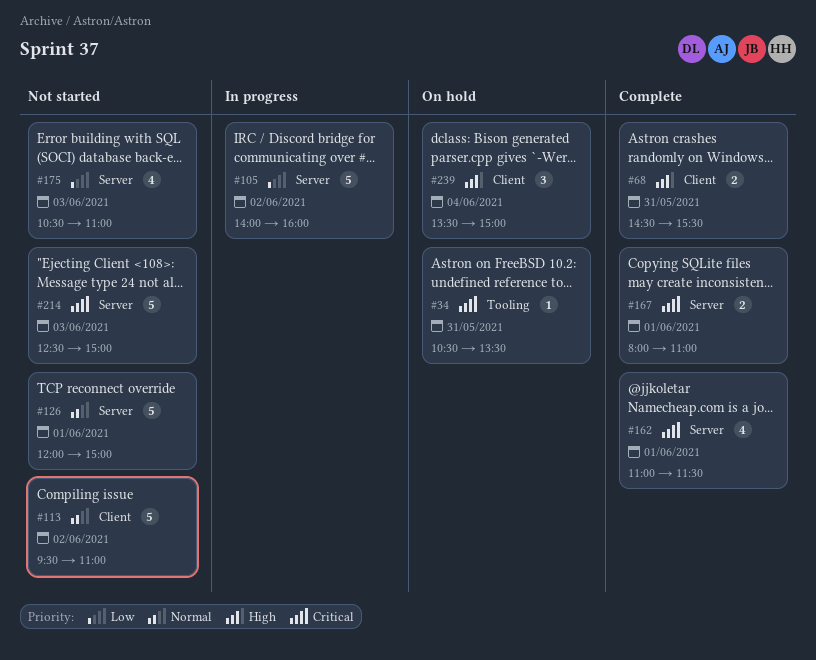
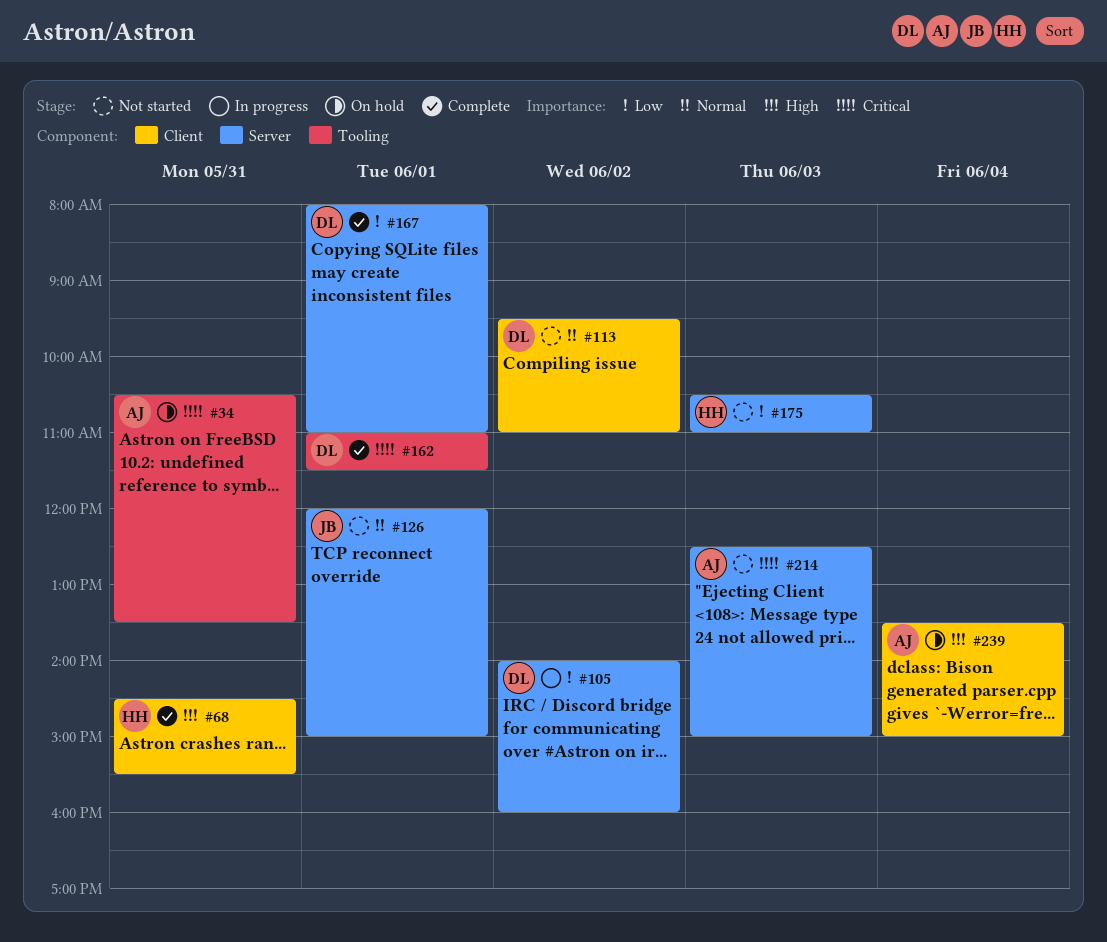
#162, label: Server -> Tooling
#167, priority: Critical -> Low

